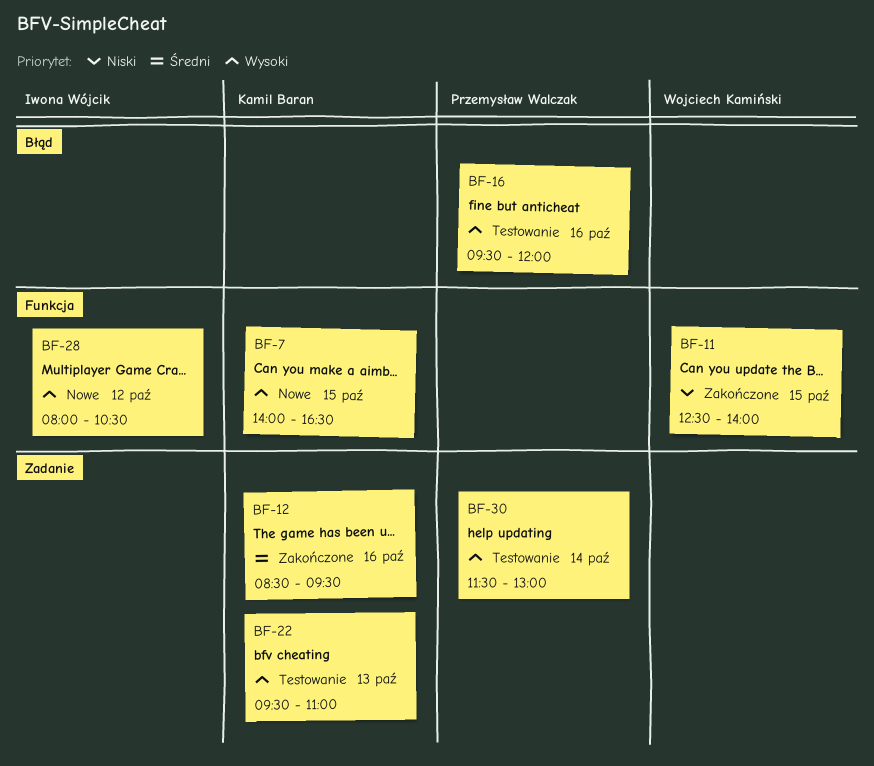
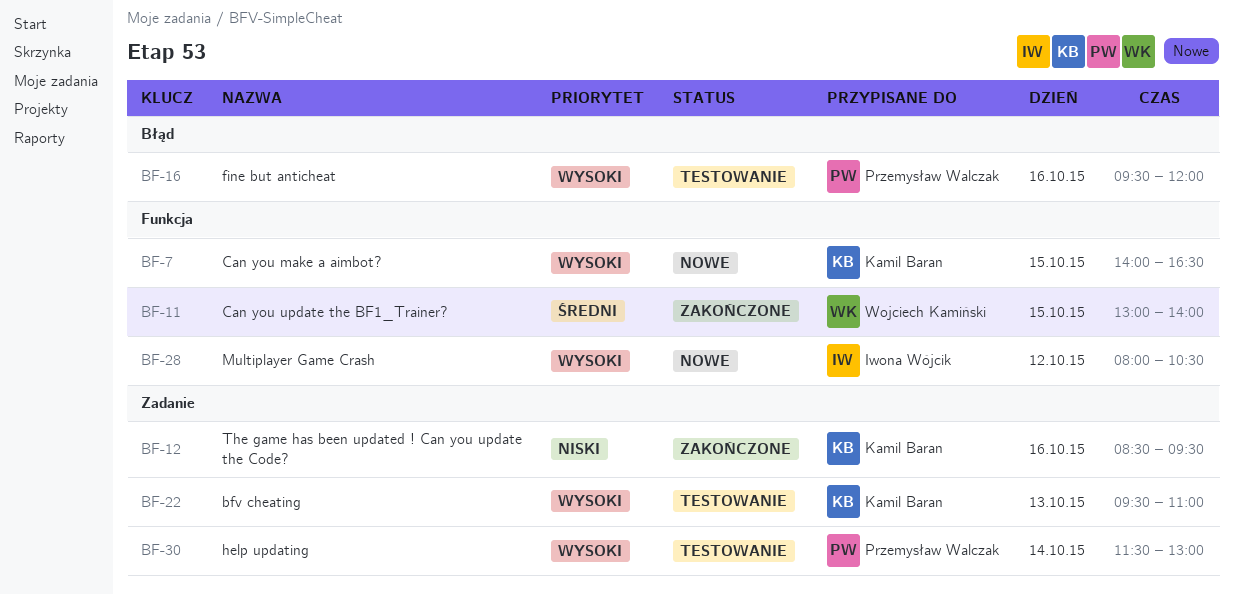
BF-11, priority: Niski -> Średni
BF-11, begins: 12:30 -> 13:00
BF-12, priority: Średni -> Niski

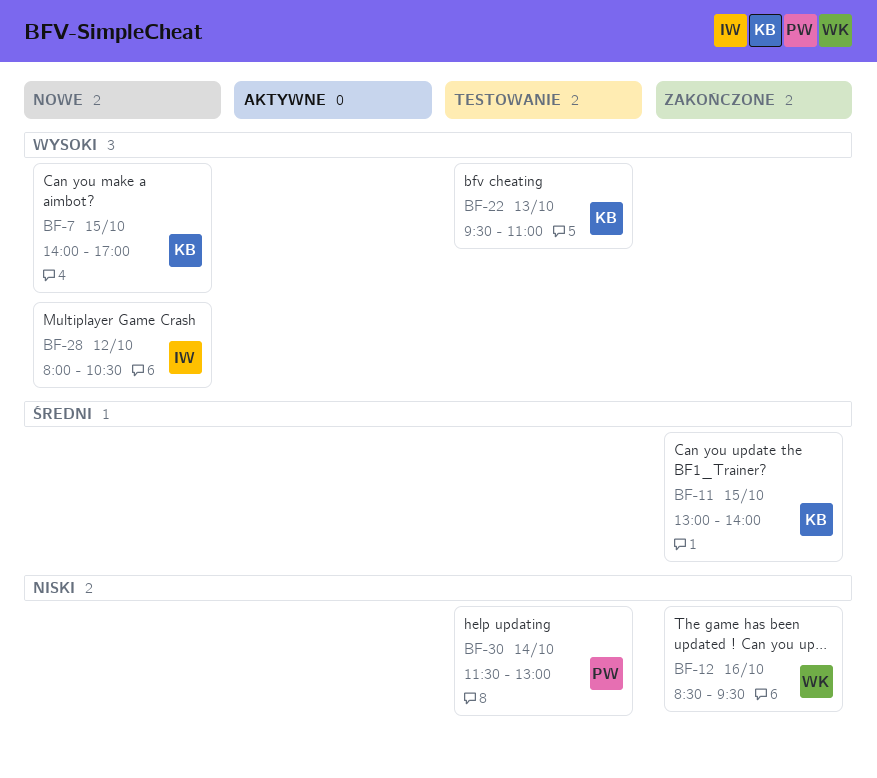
BF-7, ends: 16:30 -> 17:00
BF-11, owner: Wojciech Kamiński -> Kamil Baran
BF-12, owner: Kamil Baran -> Wojciech Kamiński
BF-16: present -> none
BF-30, priority: Wysoki -> Niski

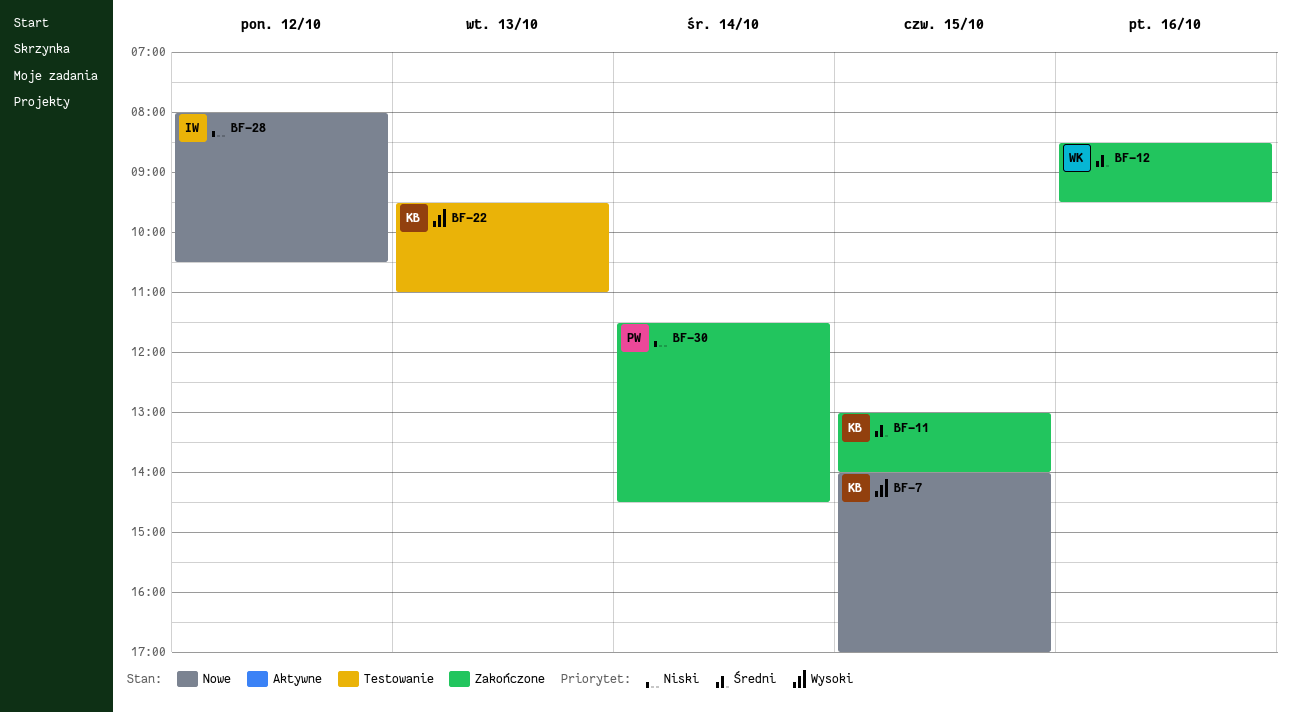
BF-12, priority: Niski -> Średni
BF-28, priority: Wysoki -> Niski
BF-30, status: Testowanie -> Zakończone
BF-30, ends: 13:00 -> 14:30

